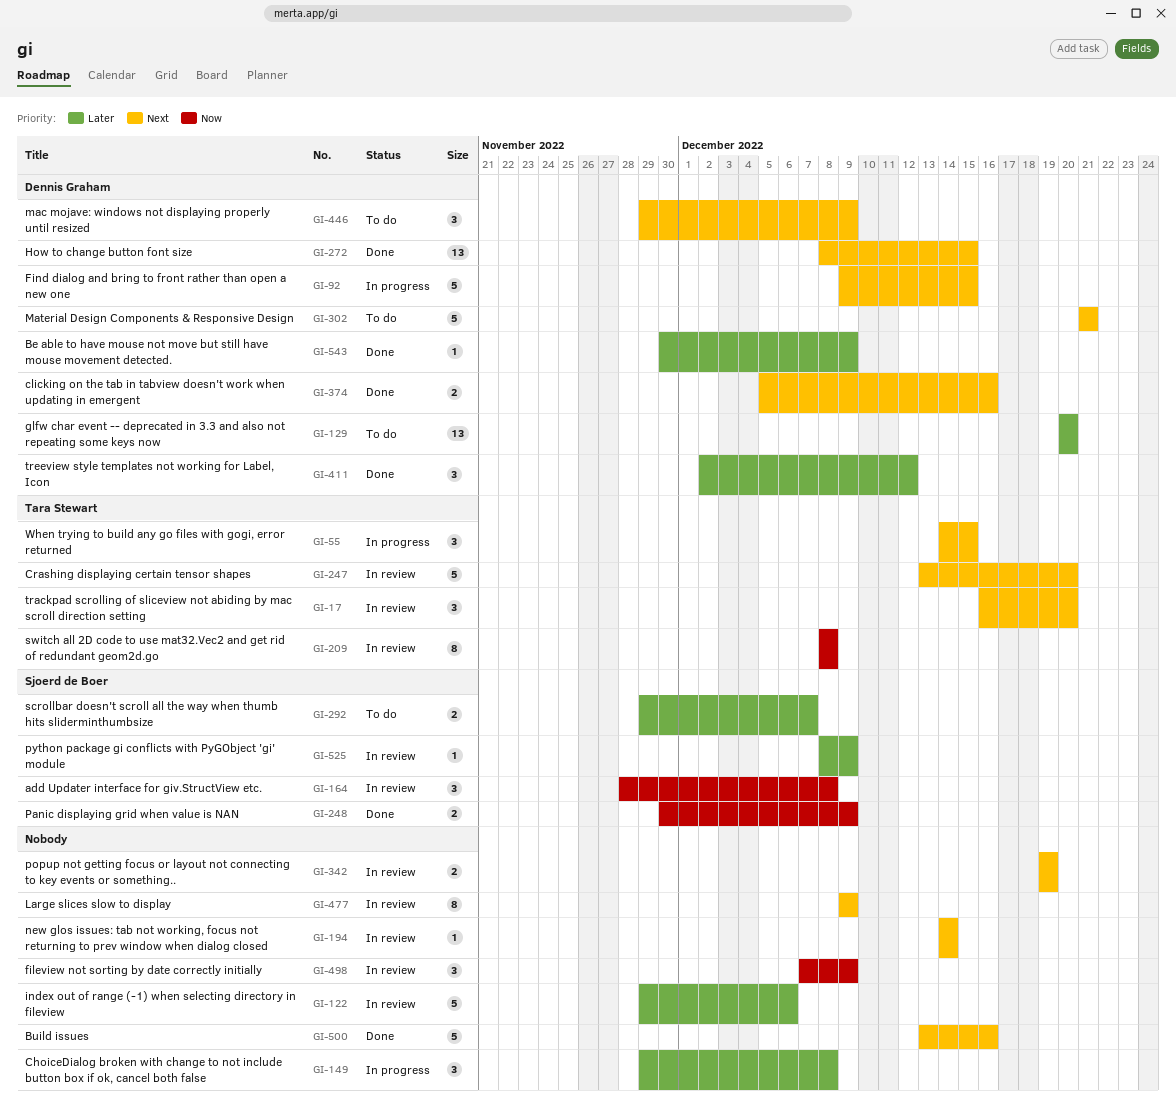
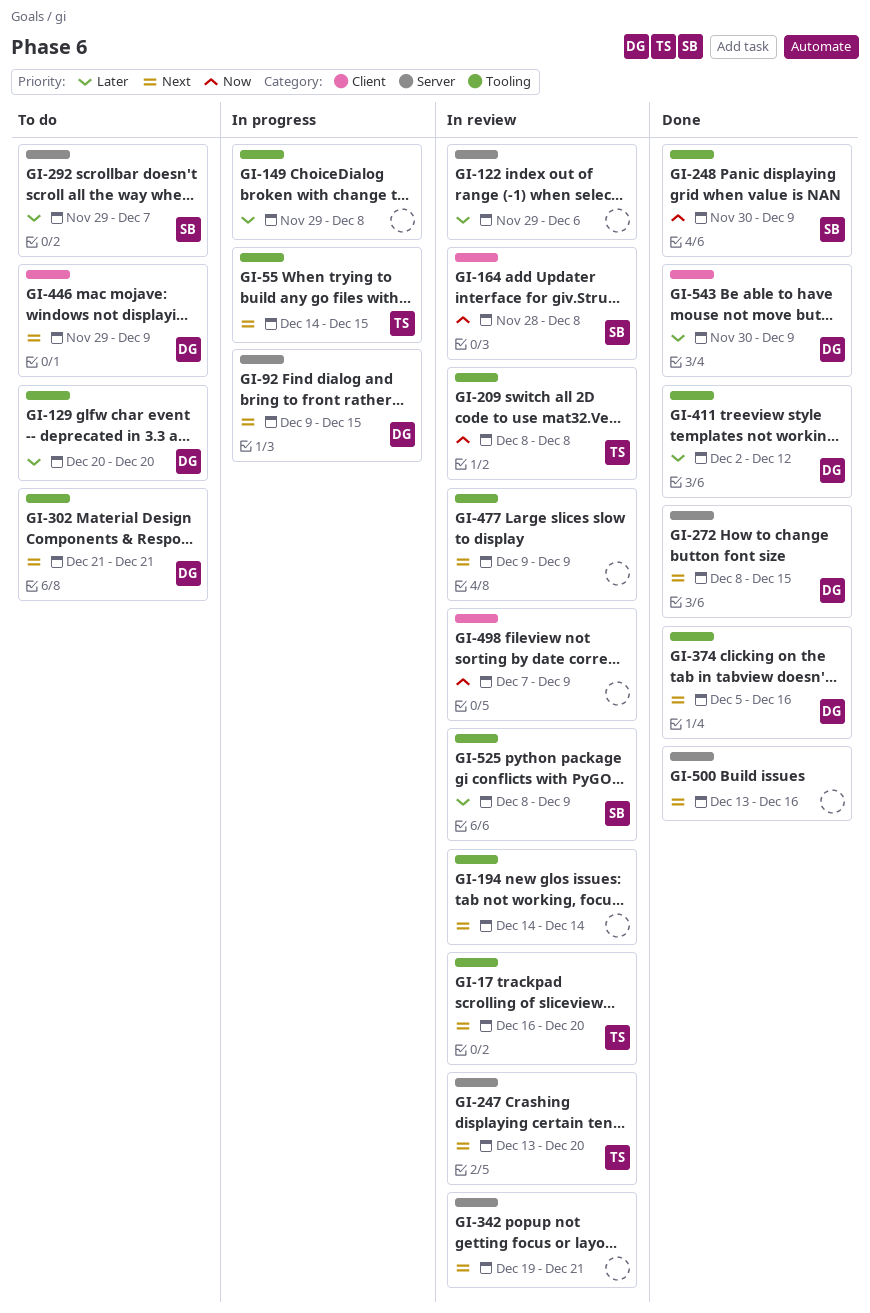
GI-342, due: Dec 19 -> Dec 21

